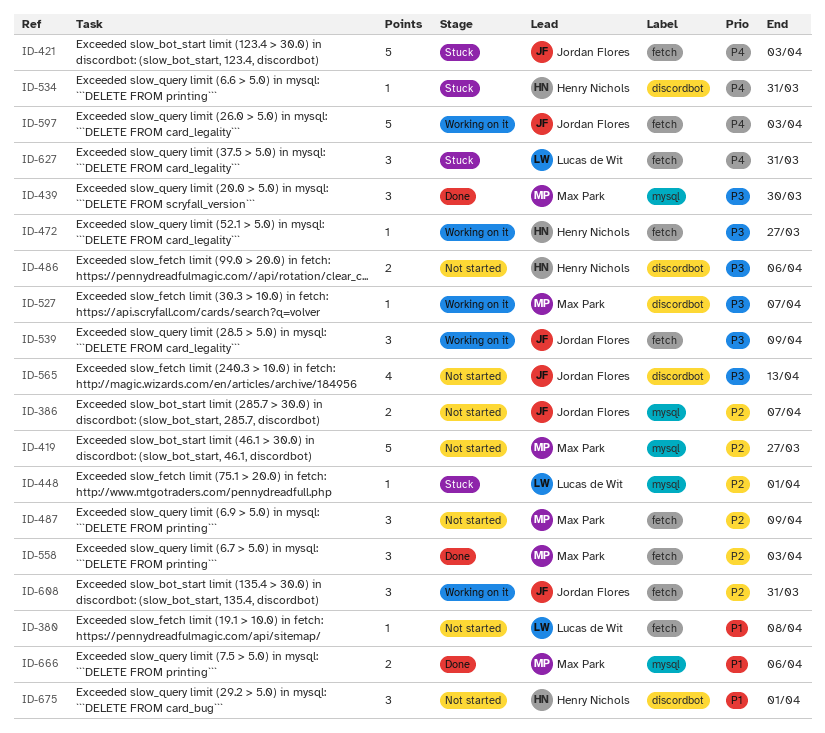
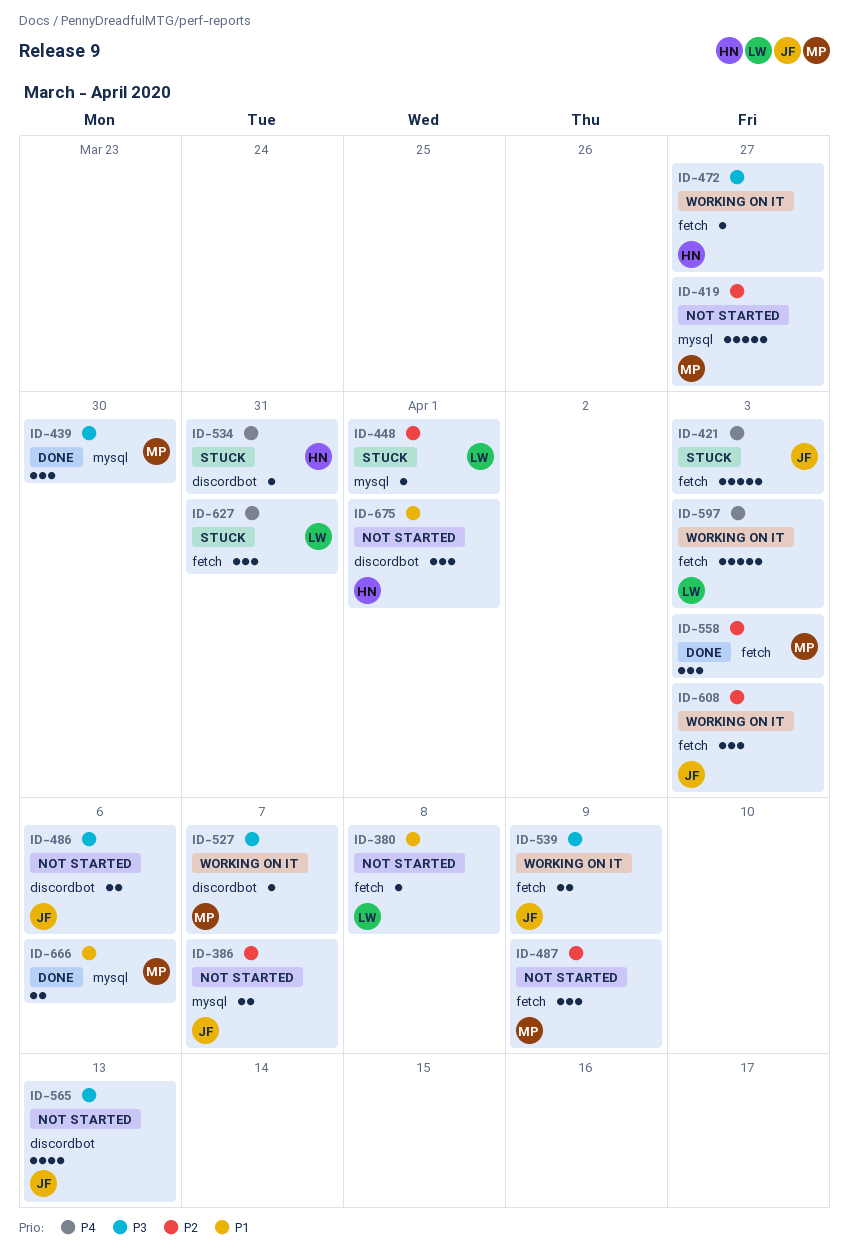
ID-486, owner: Henry Nichols -> Jordan Flores
ID-539, estimate: 3 -> 2
ID-597, owner: Jordan Flores -> Lucas de Wit
ID-608, due: Mar 31 -> Apr 3

